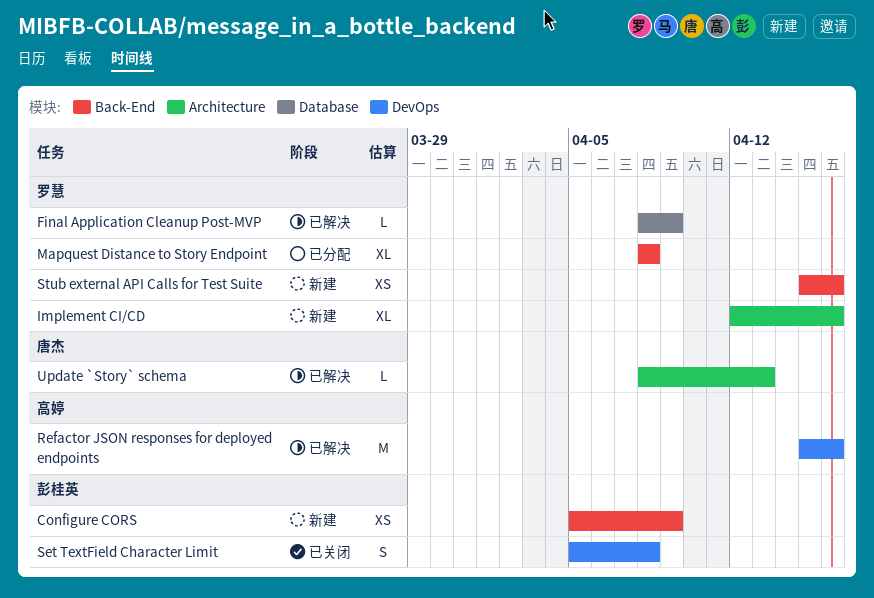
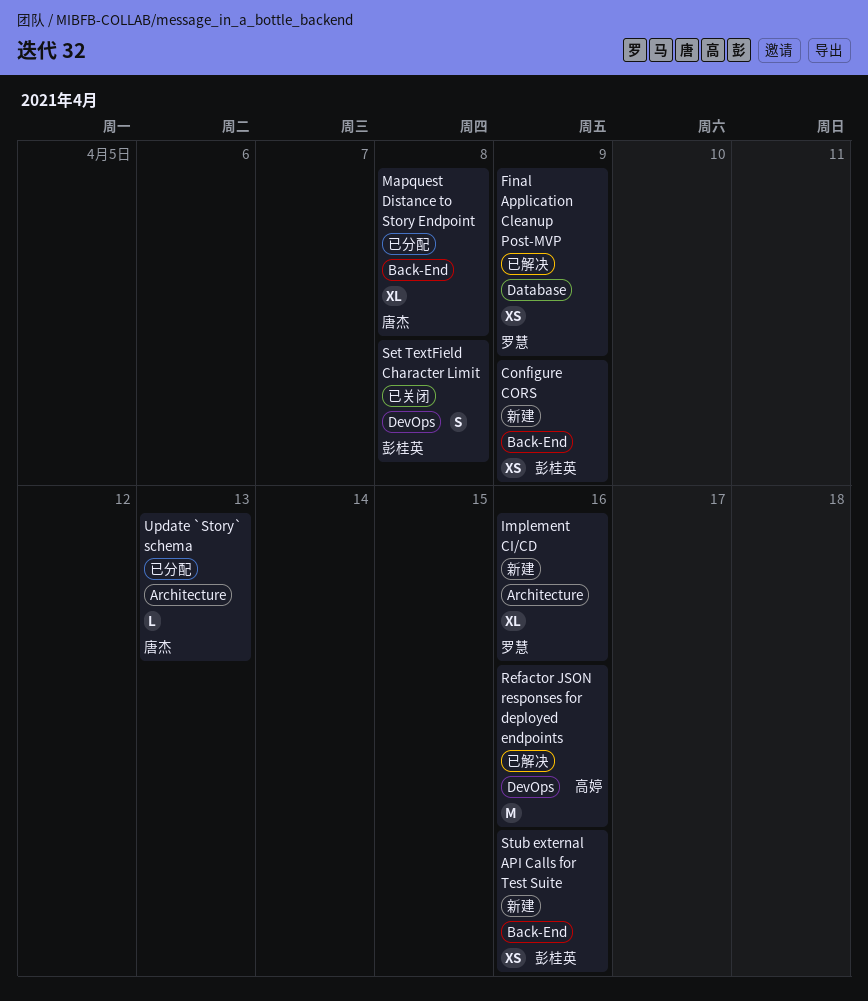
Final Application Cleanup Post-MVP, estimate: L -> XS
Mapquest Distance to Story Endpoint, owner: 罗慧 -> 唐杰
Stub external API Calls for Test Suite, owner: 罗慧 -> 彭桂英
Update `Story` schema, status: 已解决 -> 已分配

